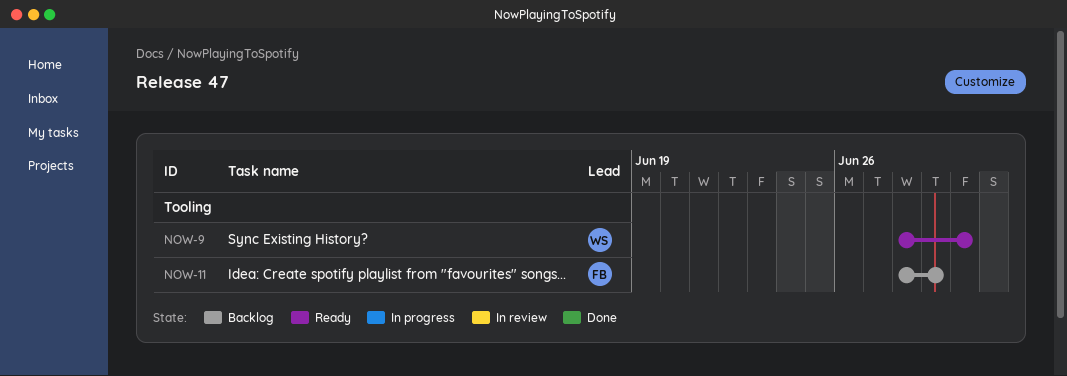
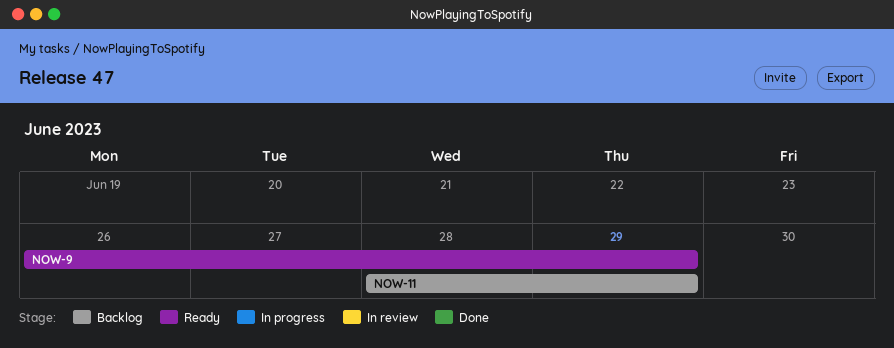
NOW-9, start: Jun 28 -> Jun 26
NOW-9, due: Jun 30 -> Jun 29

